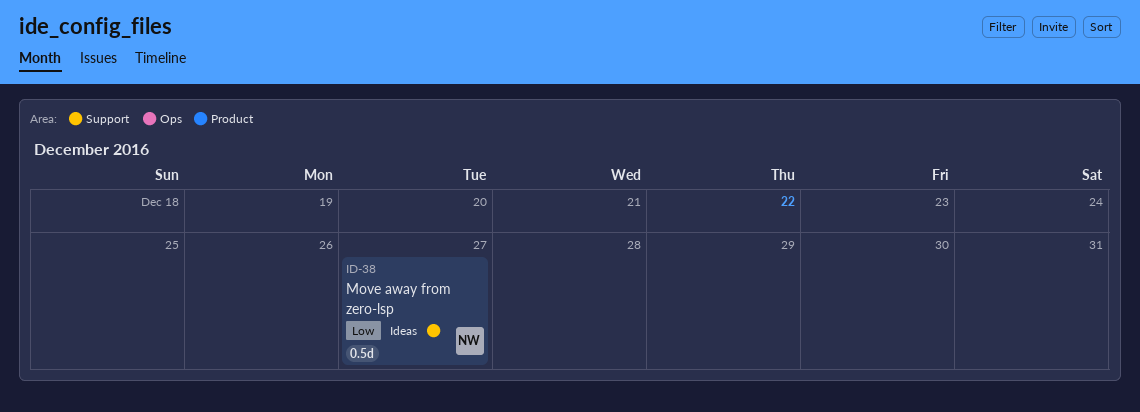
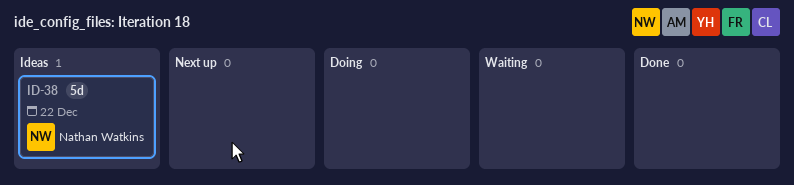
ID-38, estimate: 0.5d -> 5d
ID-38, due: Dec 27 -> Dec 22

